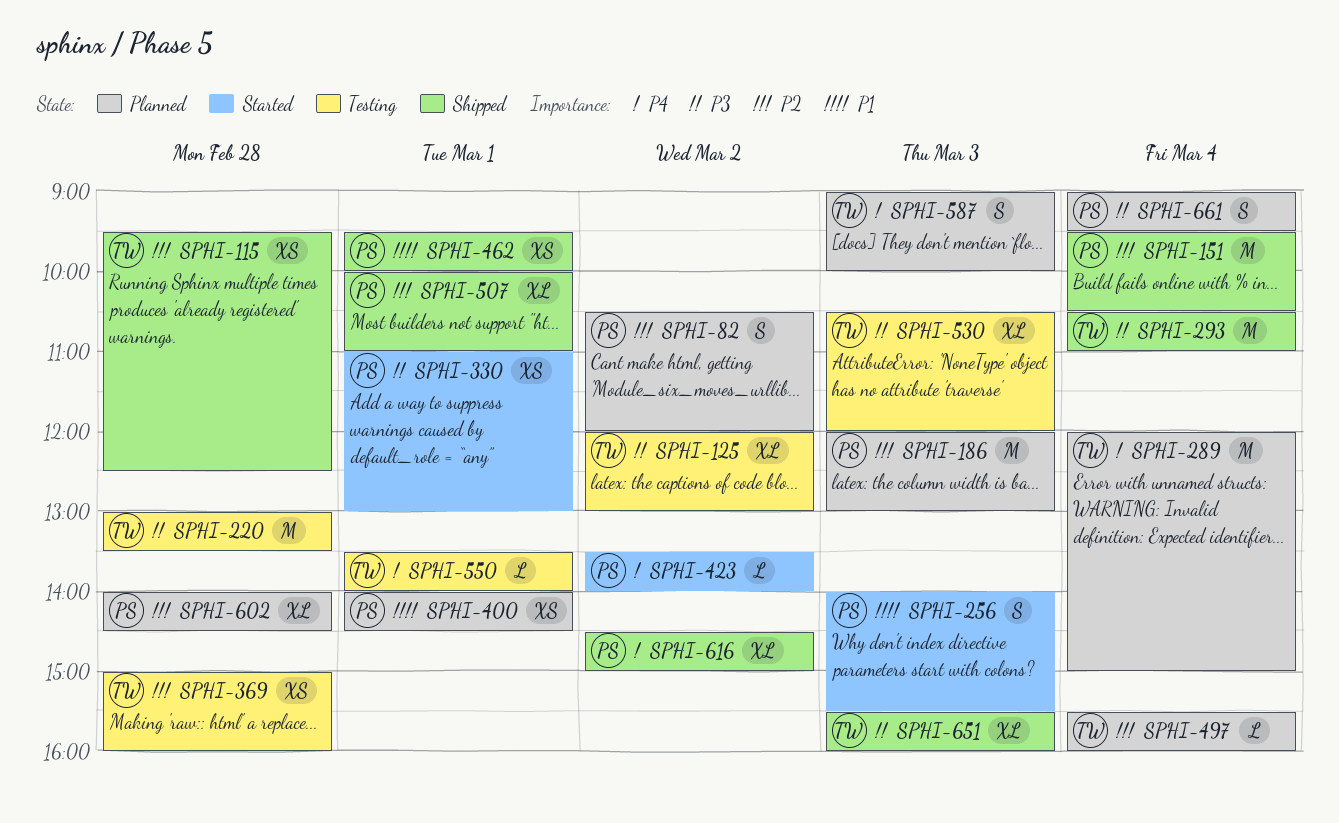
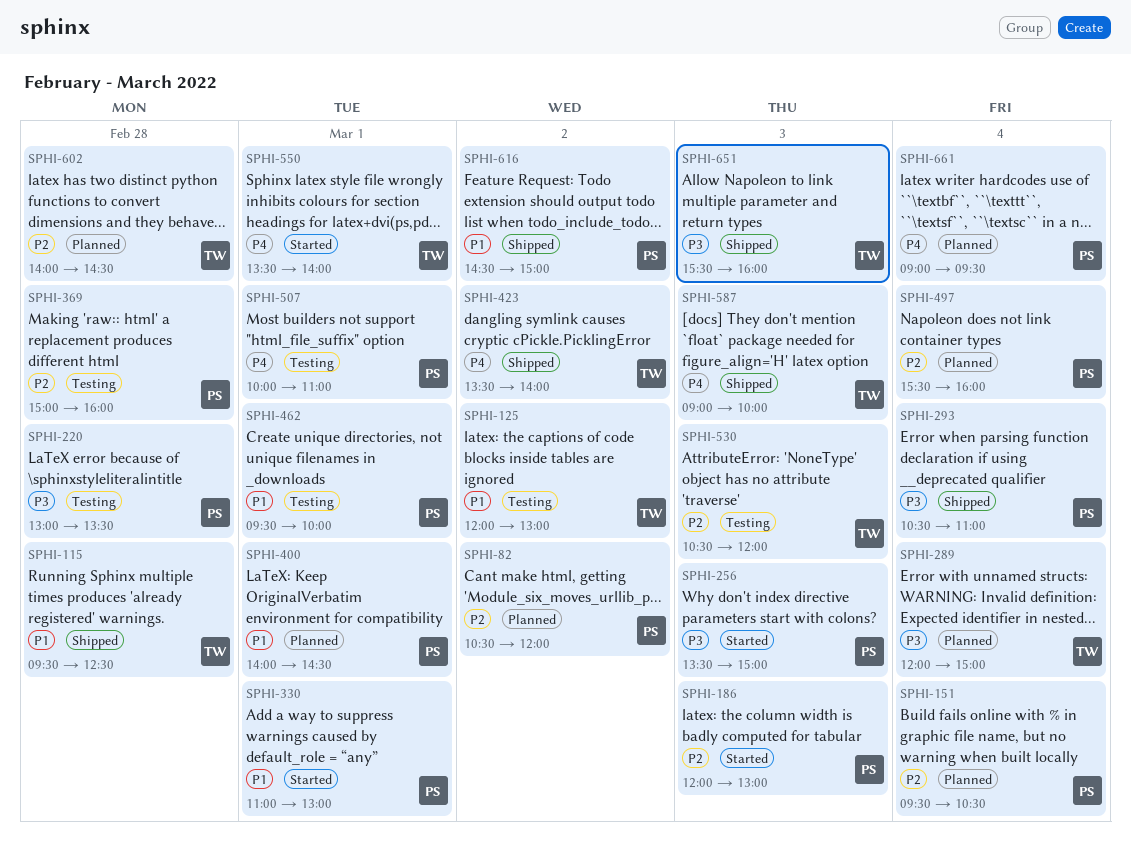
SPHI-115, priority: P2 -> P1
SPHI-125, priority: P3 -> P1
SPHI-151, status: Shipped -> Planned
SPHI-186, status: Planned -> Started
SPHI-220, owner: TW -> PS
SPHI-256, priority: P1 -> P3
SPHI-256, begins: 14:00 -> 13:30
SPHI-256, ends: 15:30 -> 15:00
SPHI-289, priority: P4 -> P3
SPHI-293, owner: TW -> PS
SPHI-330, priority: P3 -> P1
SPHI-369, owner: TW -> PS
SPHI-423, status: Started -> Shipped
SPHI-423, owner: PS -> TW
SPHI-462, status: Shipped -> Testing
SPHI-497, owner: TW -> PS
SPHI-507, status: Shipped -> Testing
SPHI-507, priority: P2 -> P4
SPHI-530, priority: P3 -> P2
SPHI-550, status: Testing -> Started
SPHI-587, status: Planned -> Shipped
SPHI-602, owner: PS -> TW
SPHI-616, priority: P4 -> P1
SPHI-661, priority: P3 -> P4

